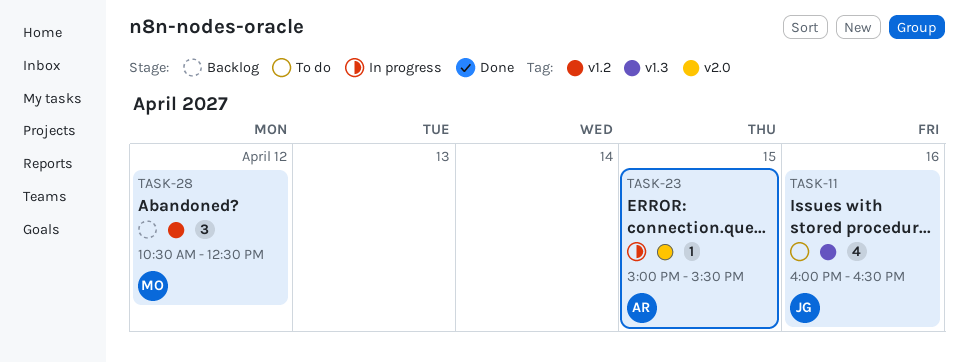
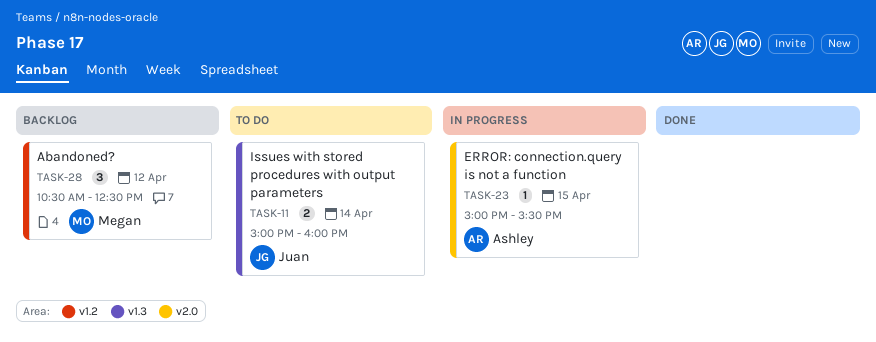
TASK-11, estimate: 4 -> 2
TASK-11, day: Apr 16 -> Apr 14
TASK-11, begins: 16:00 -> 15:00
TASK-11, ends: 16:30 -> 16:00

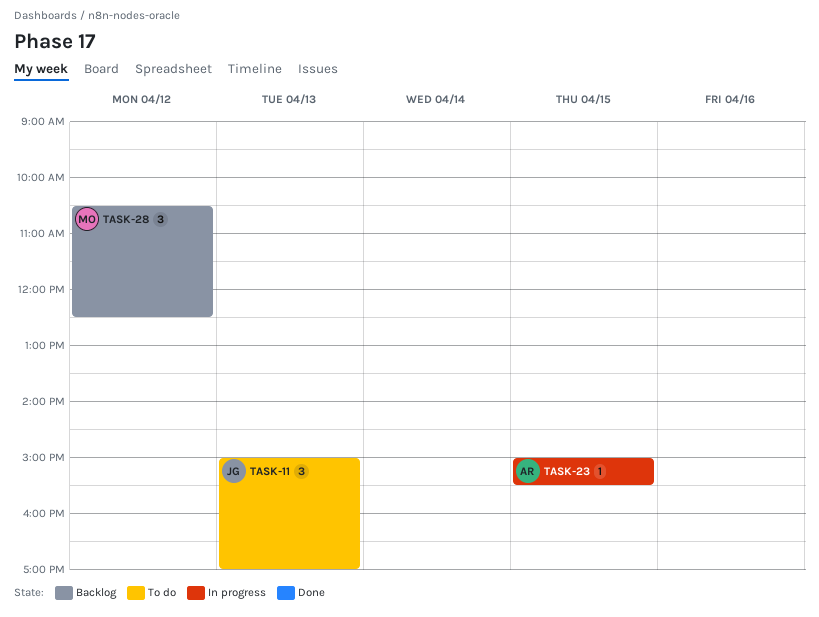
TASK-11, estimate: 2 -> 3
TASK-11, day: Apr 14 -> Apr 13
TASK-11, ends: 16:00 -> 17:00

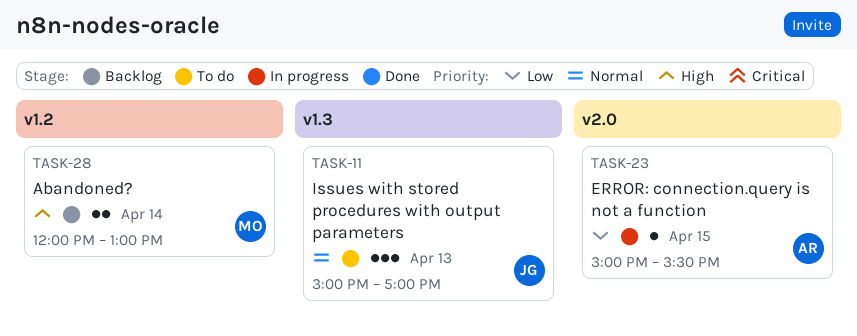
TASK-28, estimate: 3 -> 2
TASK-28, day: Apr 12 -> Apr 14
TASK-28, begins: 10:30 -> 12:00
TASK-28, ends: 12:30 -> 13:00

